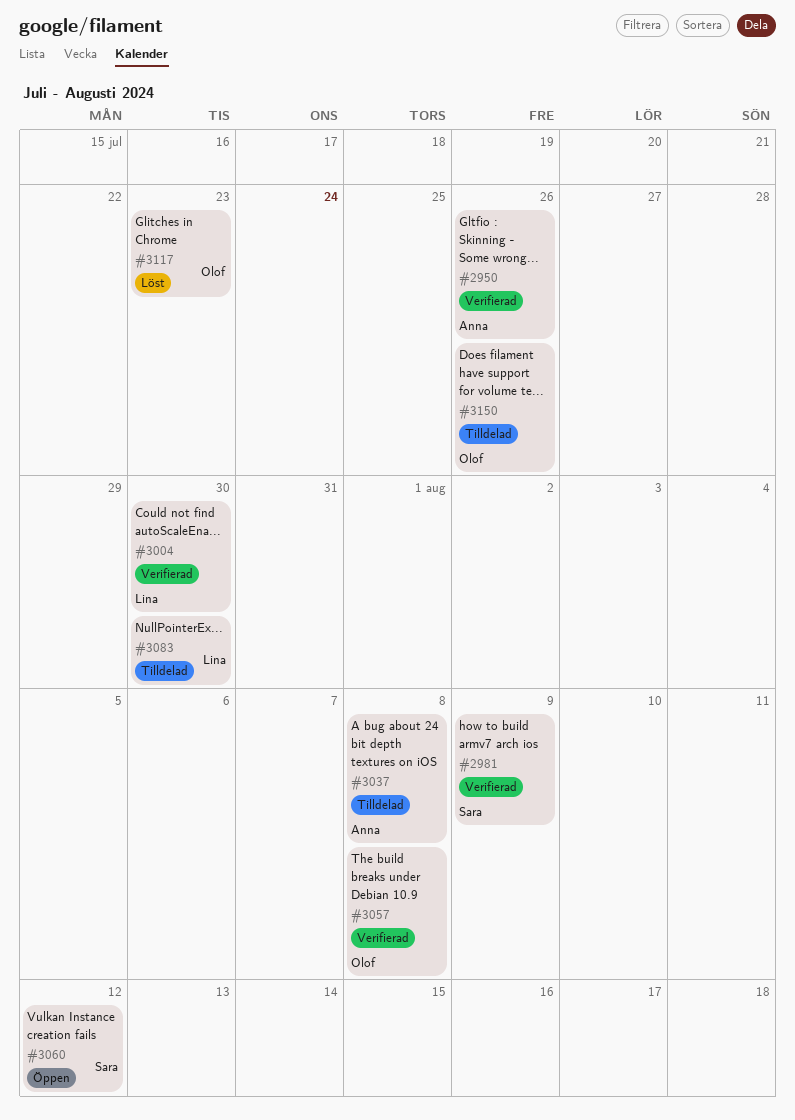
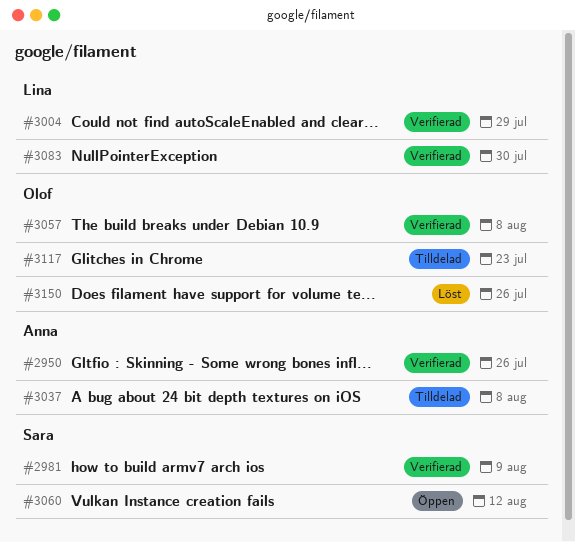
#3004, due: Jul 30 -> Jul 29
#3083, status: Tilldelad -> Verifierad
#3117, status: Löst -> Tilldelad
#3150, status: Tilldelad -> Löst

